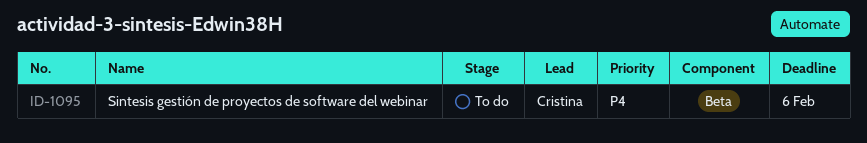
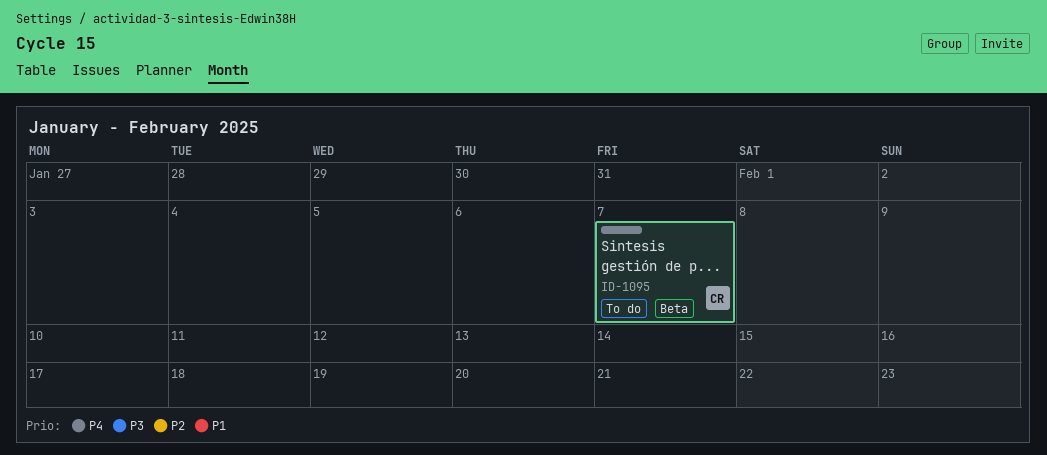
ID-1095, due: Feb 6 -> Feb 7

